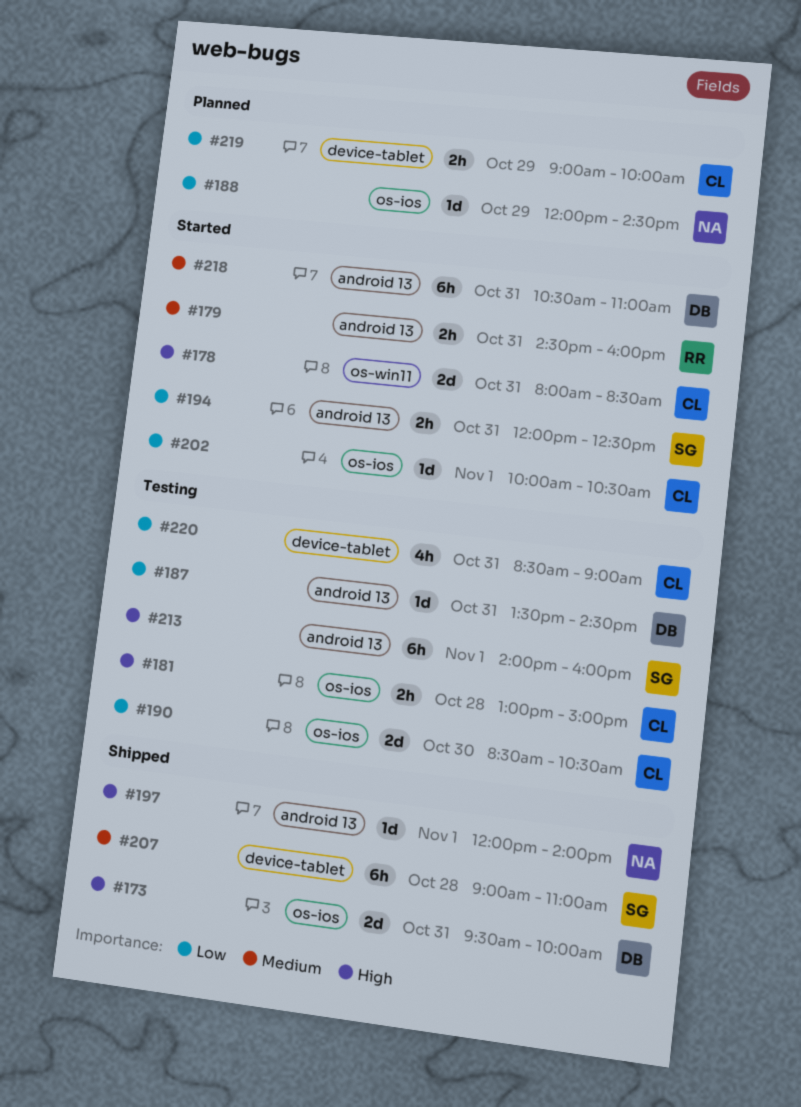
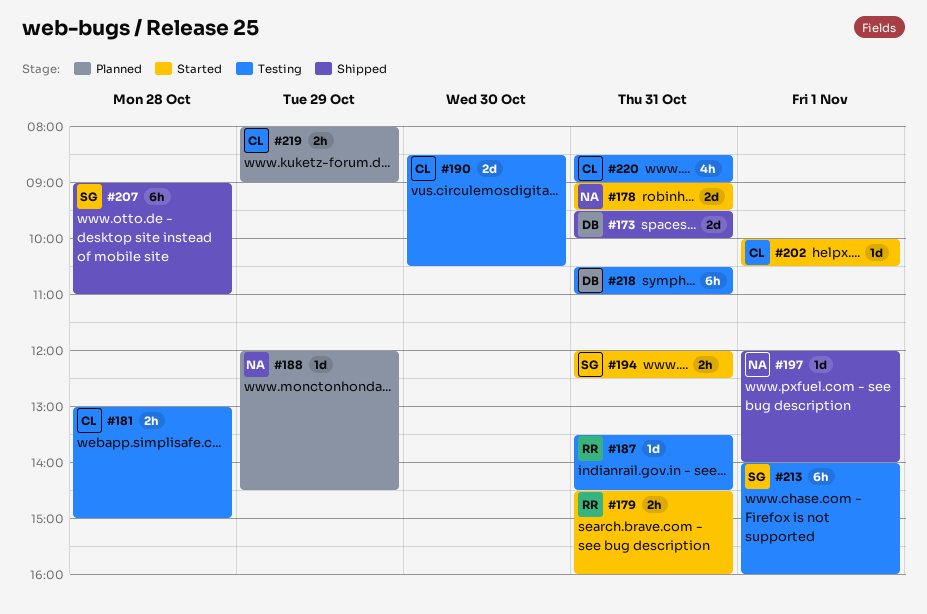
#178, owner: CL -> NA
#178, begins: 08:00 -> 09:00
#178, ends: 08:30 -> 09:30
#187, owner: DB -> RR
#218, status: Started -> Testing
#219, begins: 09:00 -> 08:00
#219, ends: 10:00 -> 09:00

